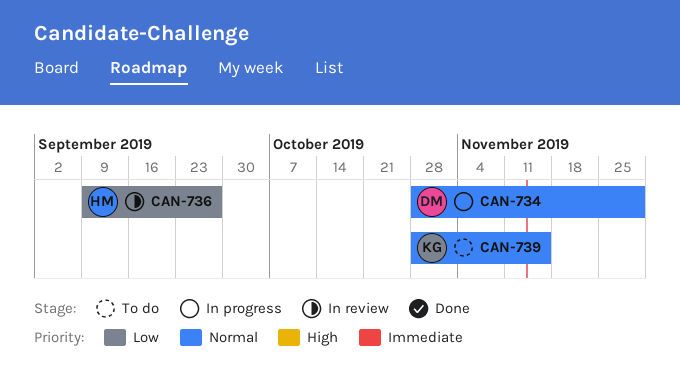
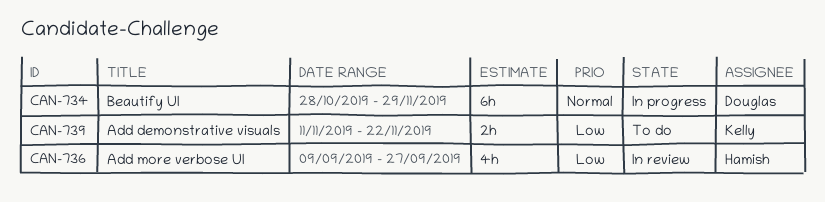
CAN-739, priority: Normal -> Low
CAN-739, start: Oct 28 -> Nov 11
CAN-739, due: Nov 15 -> Nov 22

